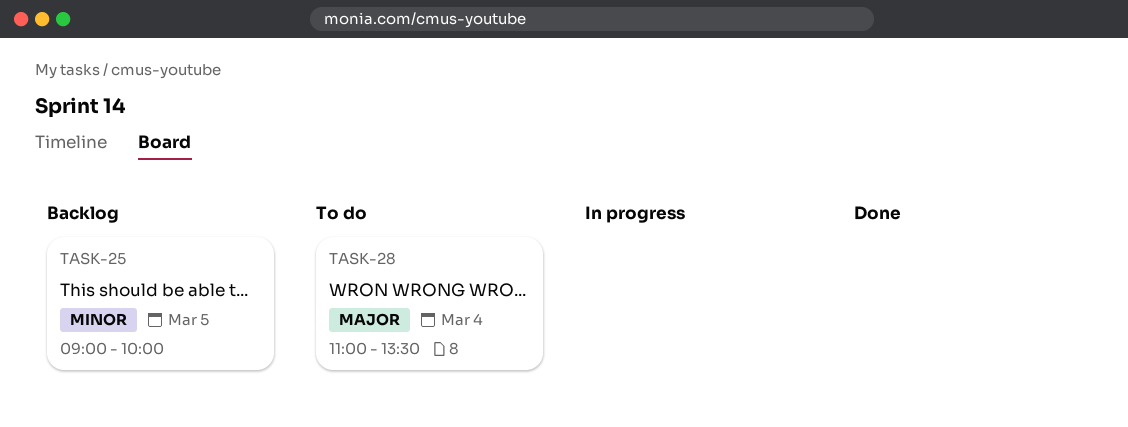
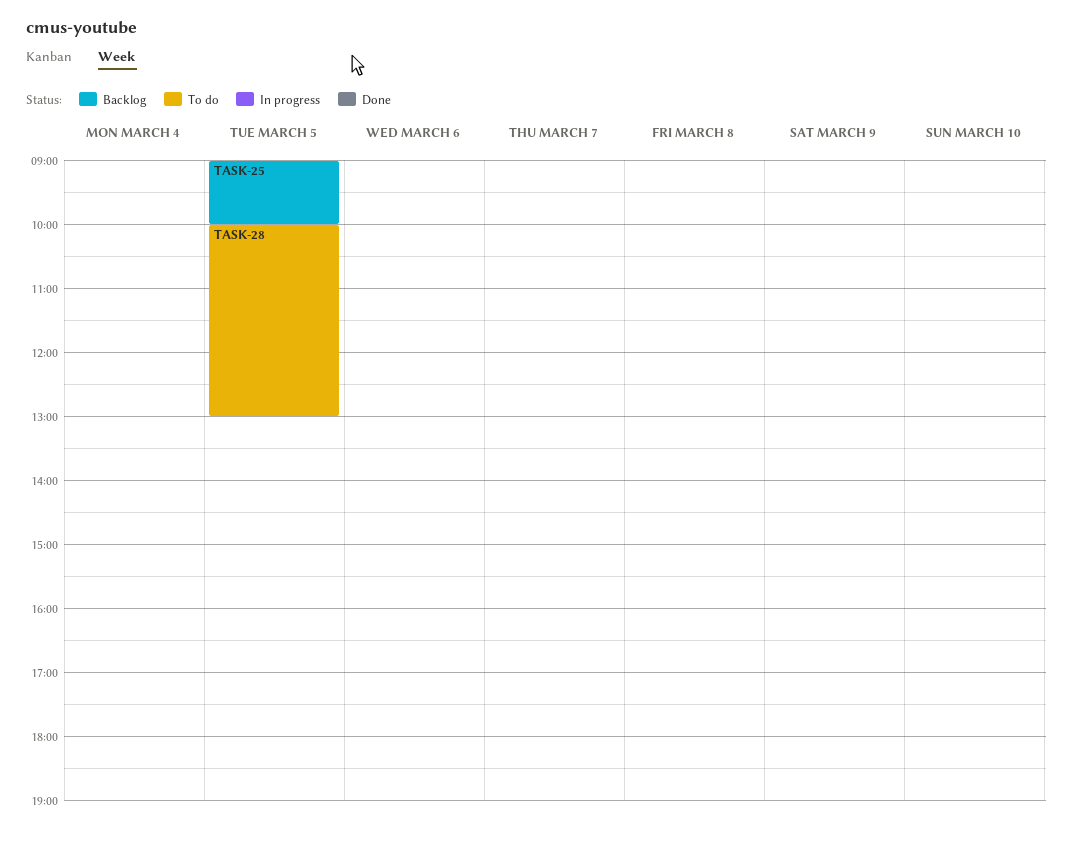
TASK-28, day: Mar 4 -> Mar 5
TASK-28, begins: 11:00 -> 10:00
TASK-28, ends: 13:30 -> 13:00

